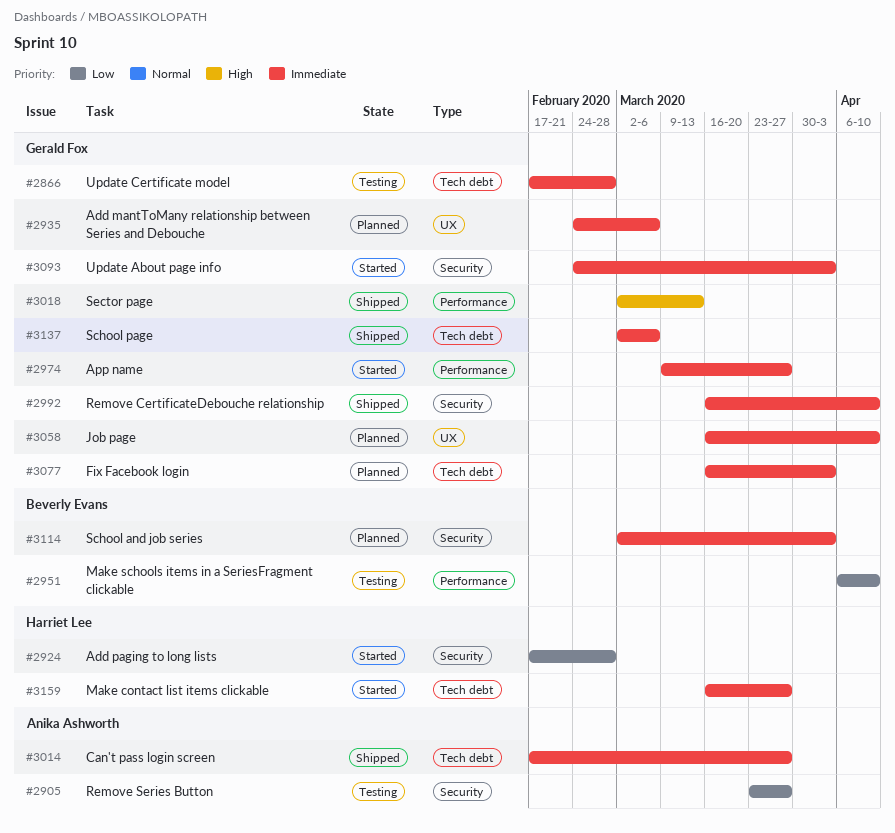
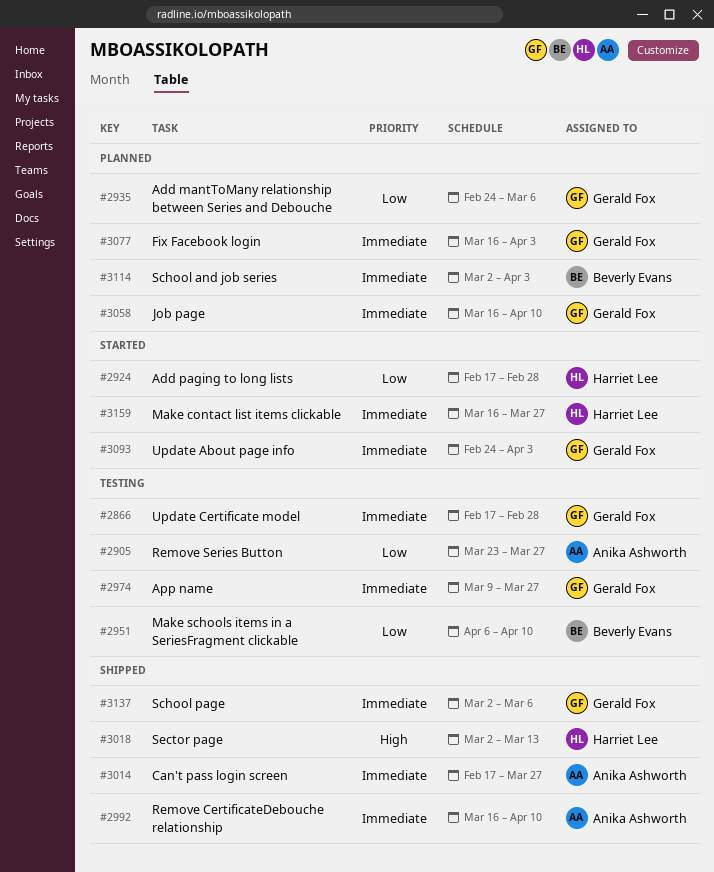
#2935, priority: Immediate -> Low
#2974, status: Started -> Testing
#2992, owner: Gerald Fox -> Anika Ashworth
#3018, owner: Gerald Fox -> Harriet Lee

